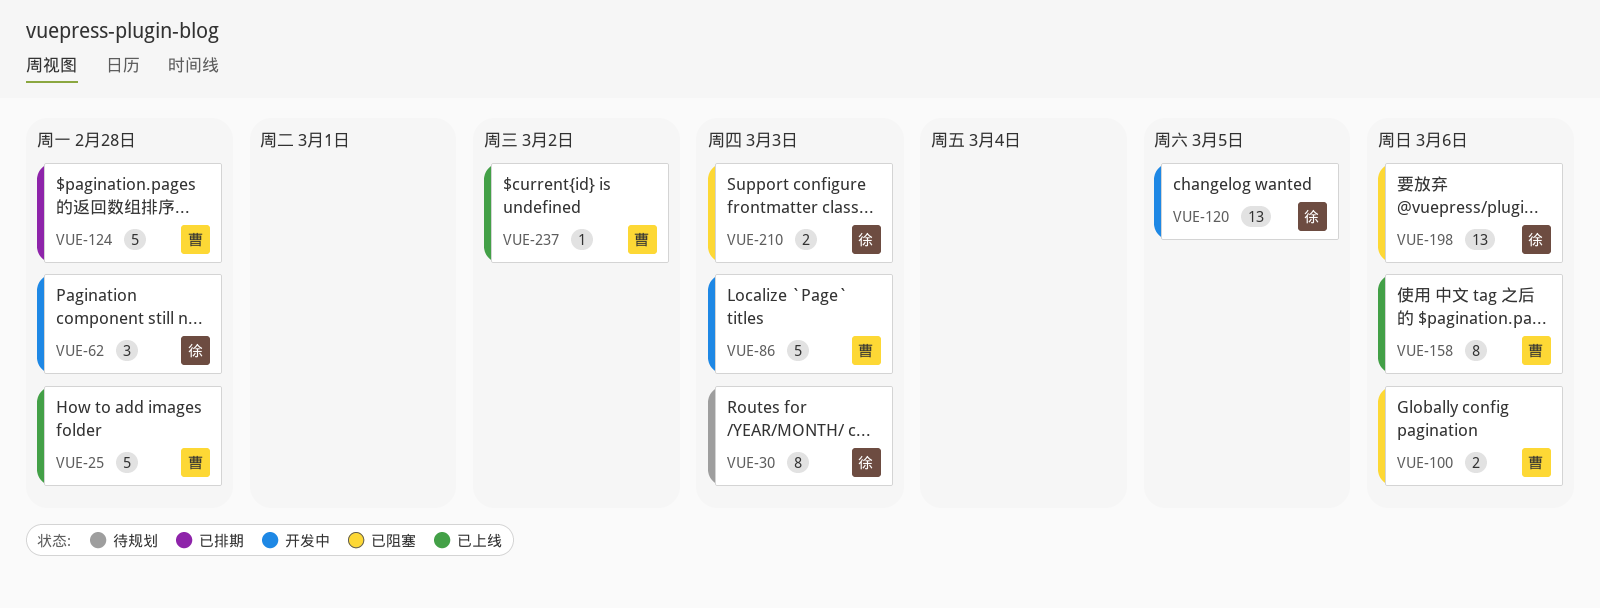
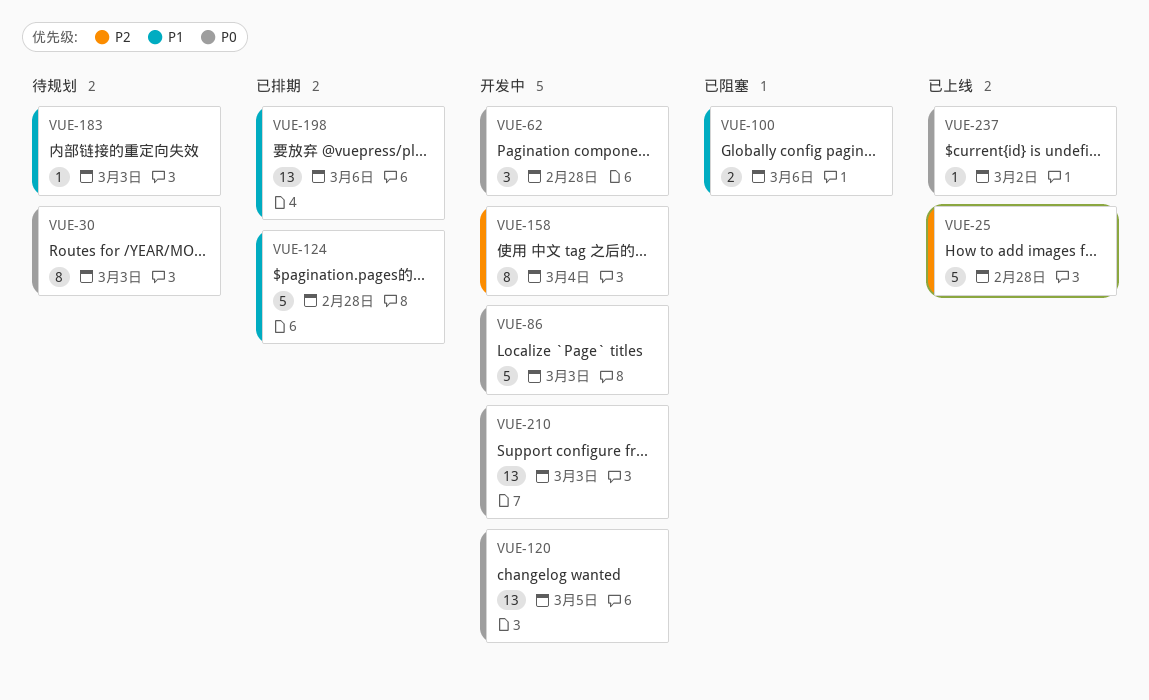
VUE-158, status: 已上线 -> 开发中
VUE-158, due: Mar 6 -> Mar 4
VUE-183: none -> present
VUE-198, status: 已阻塞 -> 已排期
VUE-210, status: 已阻塞 -> 开发中
VUE-210, estimate: 2 -> 13

